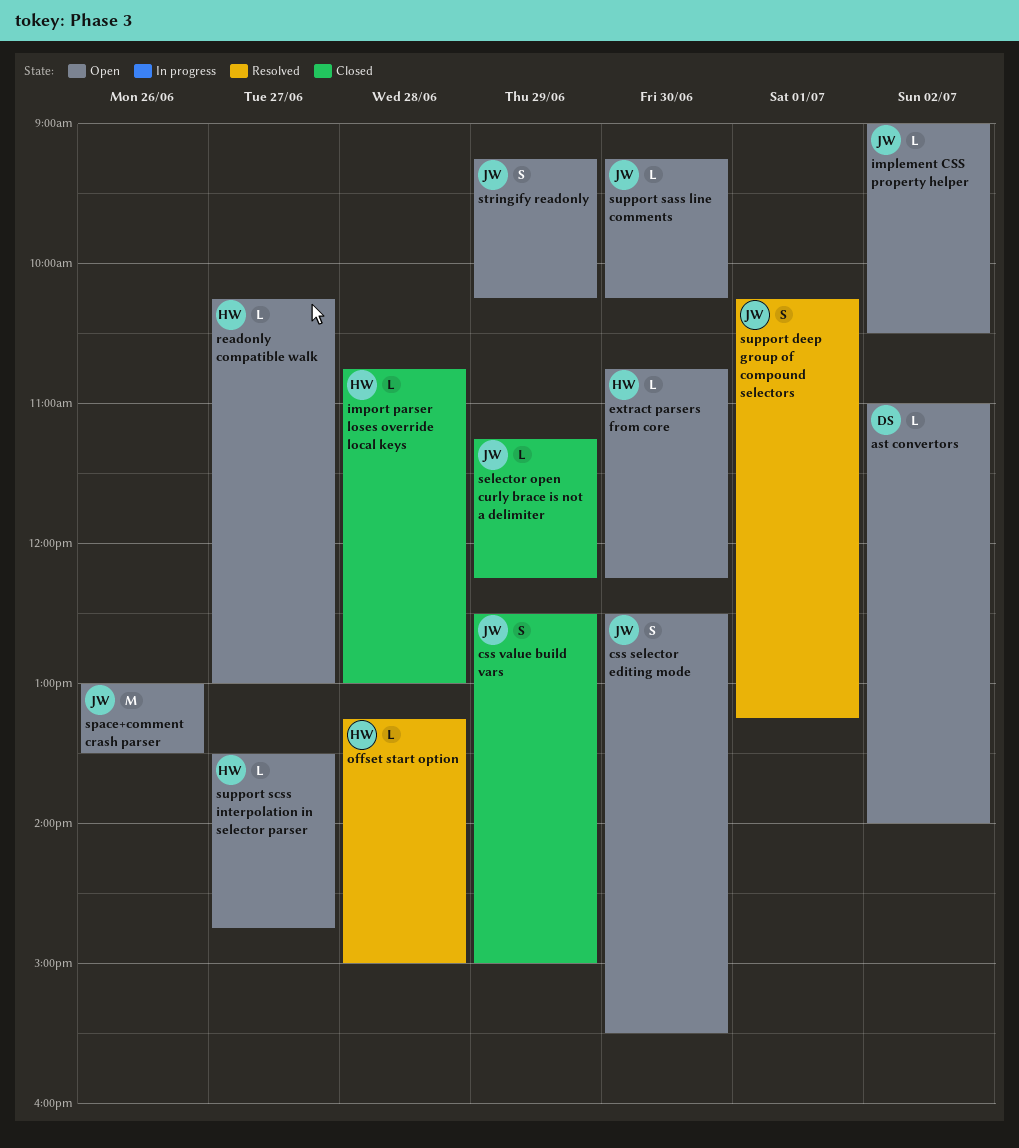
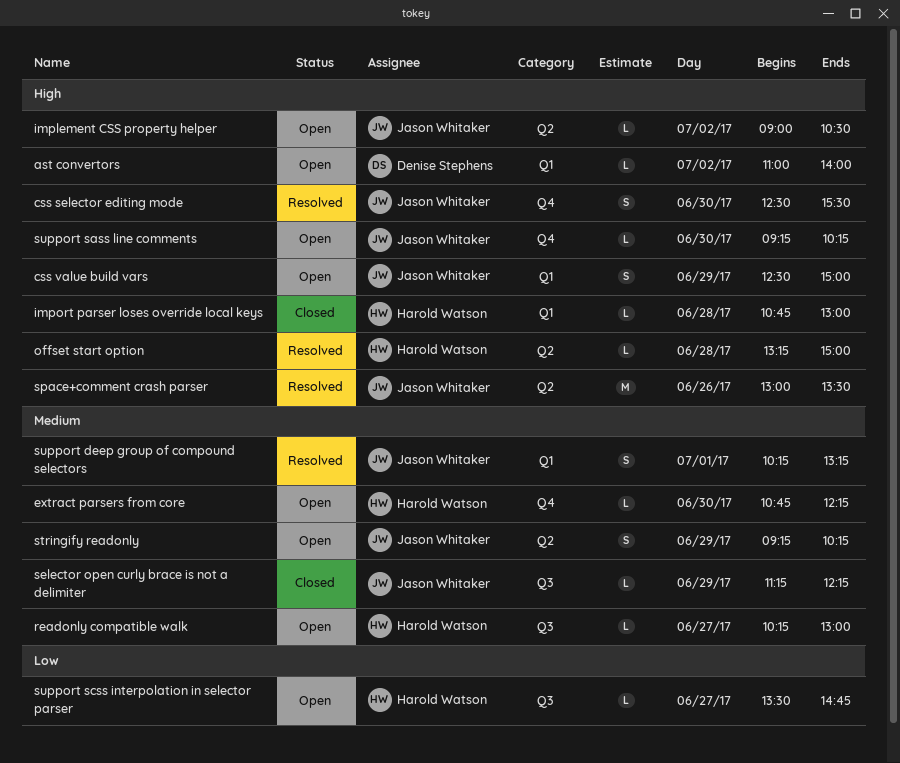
css selector editing mode, status: Open -> Resolved
css value build vars, status: Closed -> Open
space+comment crash parser, status: Open -> Resolved

